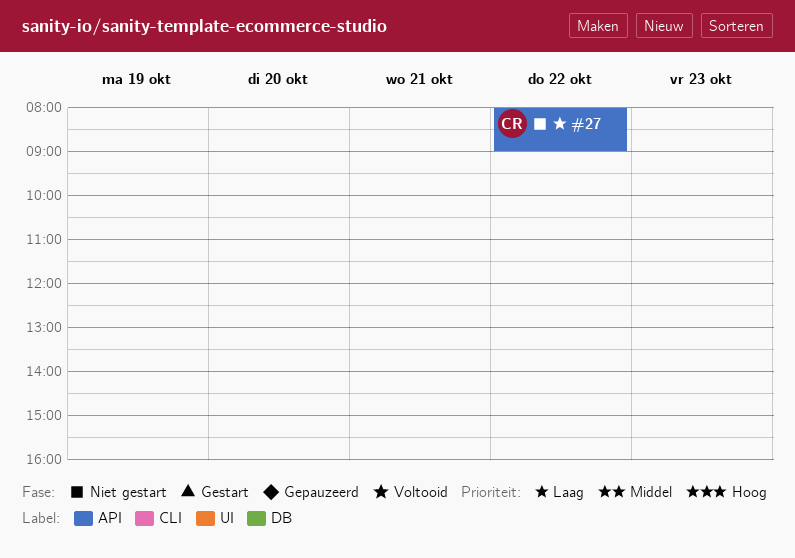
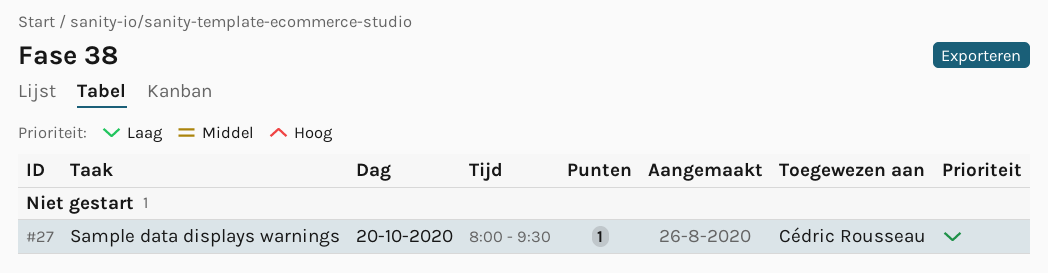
#27, day: Oct 22 -> Oct 20
#27, ends: 09:00 -> 09:30

